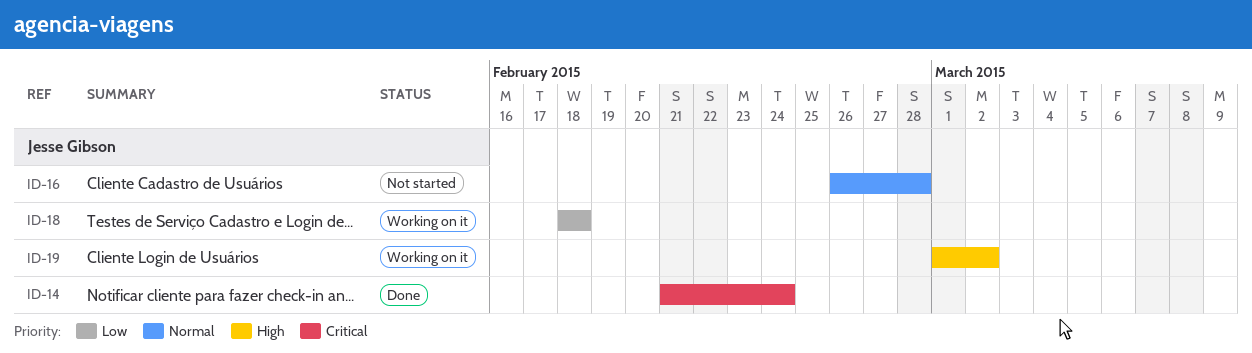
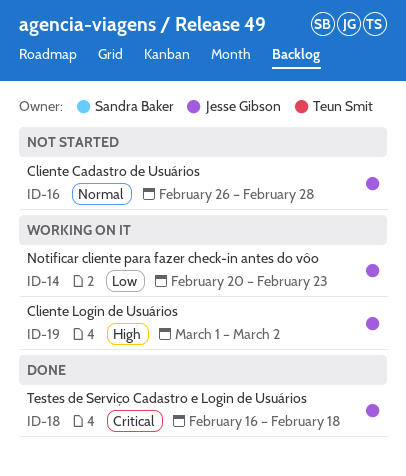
ID-14, status: Done -> Working on it
ID-14, priority: Critical -> Low
ID-14, start: Feb 21 -> Feb 20
ID-14, due: Feb 24 -> Feb 23
ID-18, status: Working on it -> Done
ID-18, priority: Low -> Critical
ID-18, start: Feb 18 -> Feb 16

